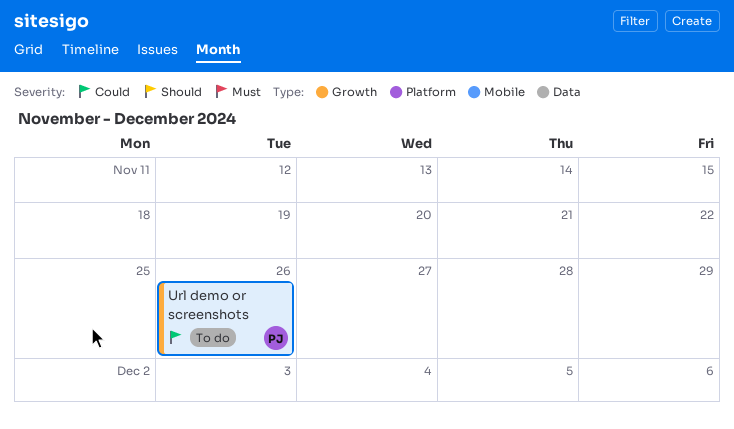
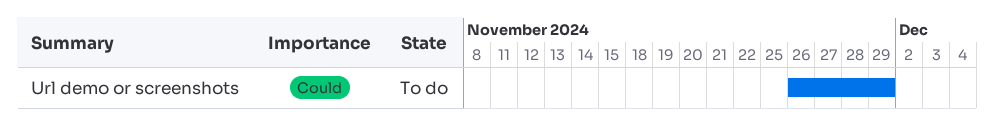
Url demo or screenshots, due: Nov 26 -> Nov 29

